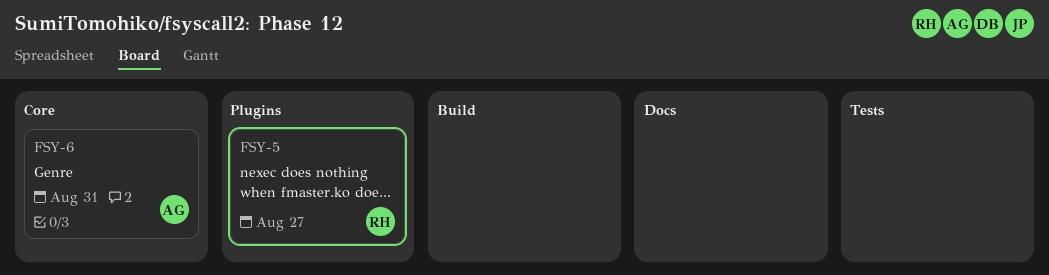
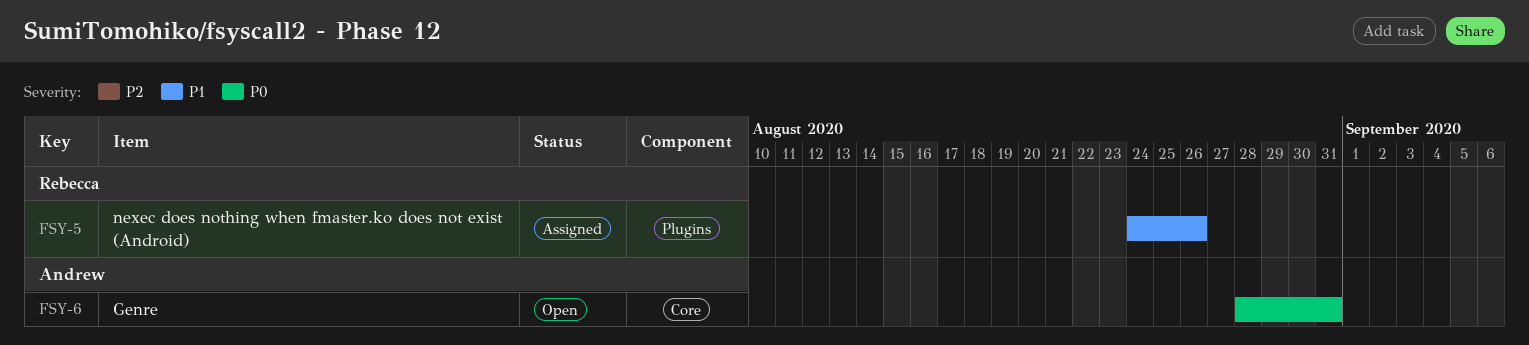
FSY-5, due: Aug 27 -> Aug 26

